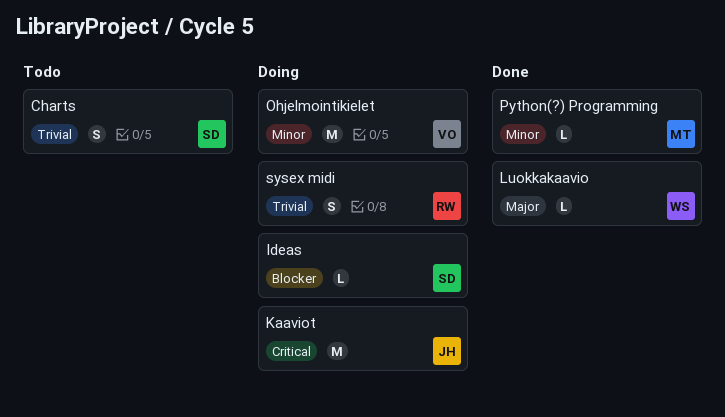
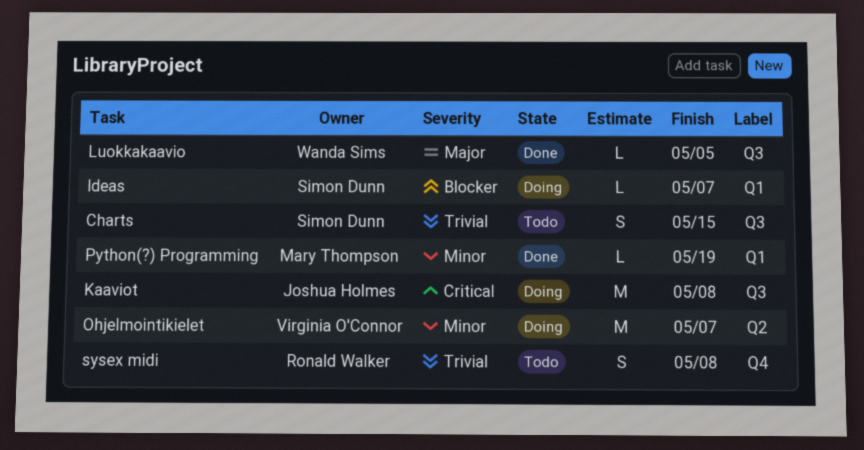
sysex midi, status: Doing -> Todo

